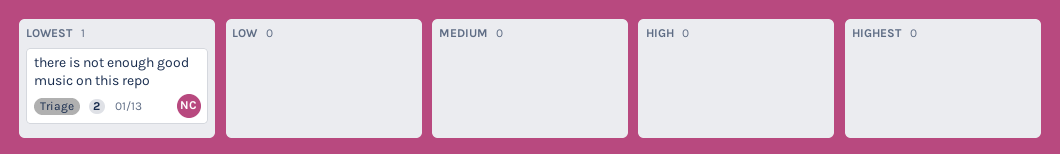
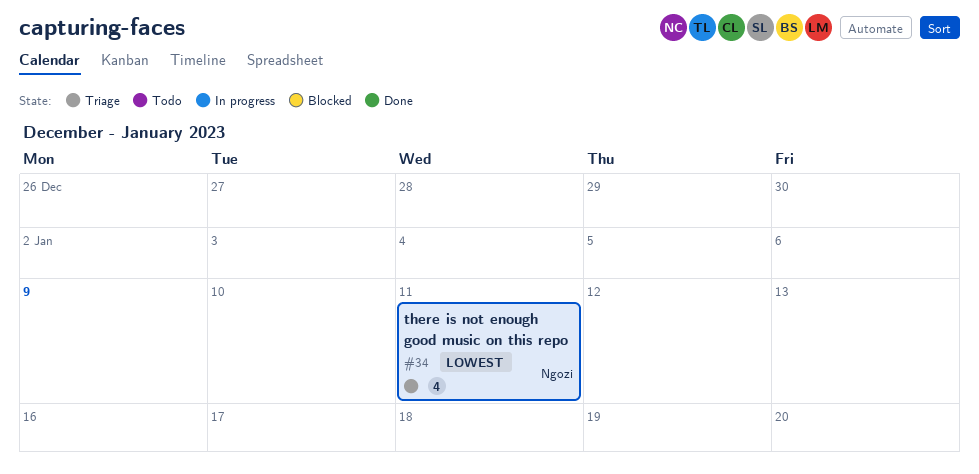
there is not enough good music on this repo, estimate: 2 -> 4
there is not enough good music on this repo, due: Jan 13 -> Jan 11

